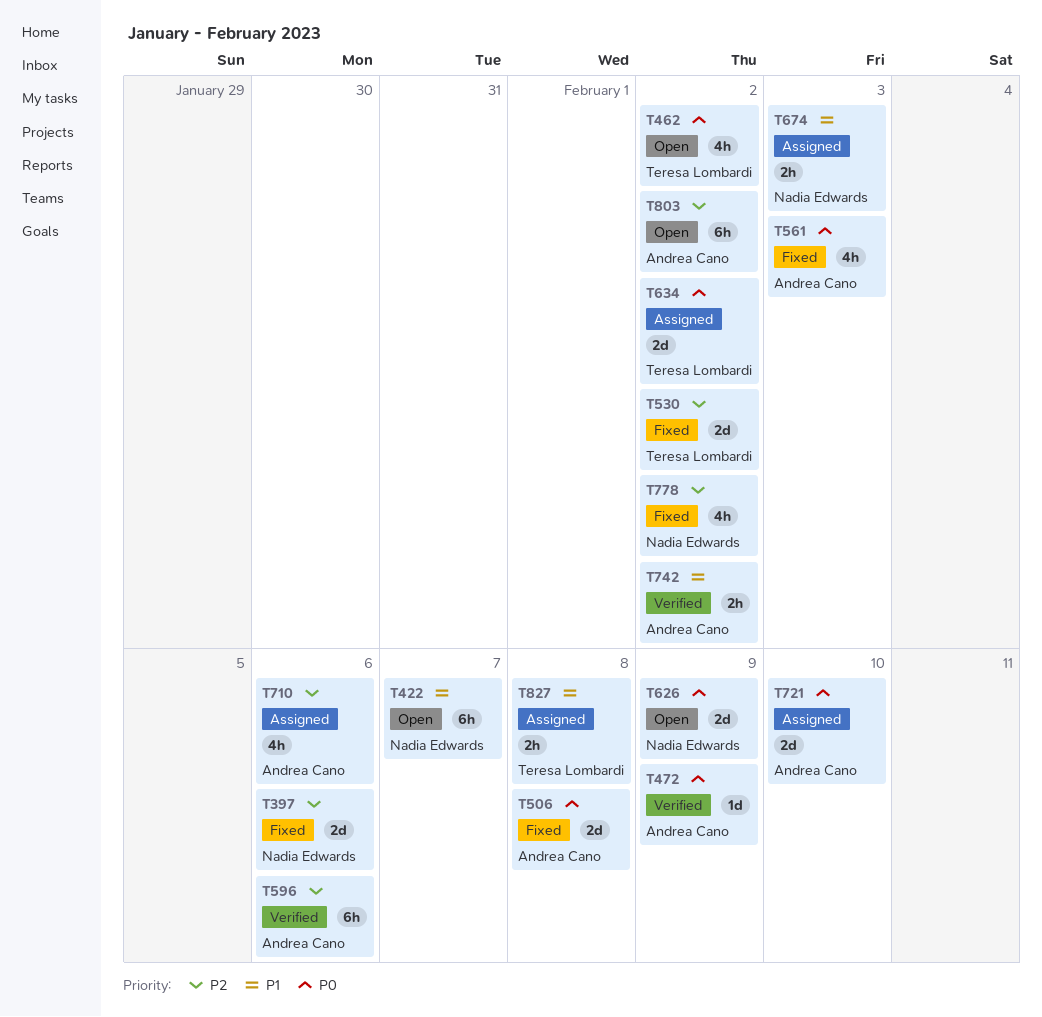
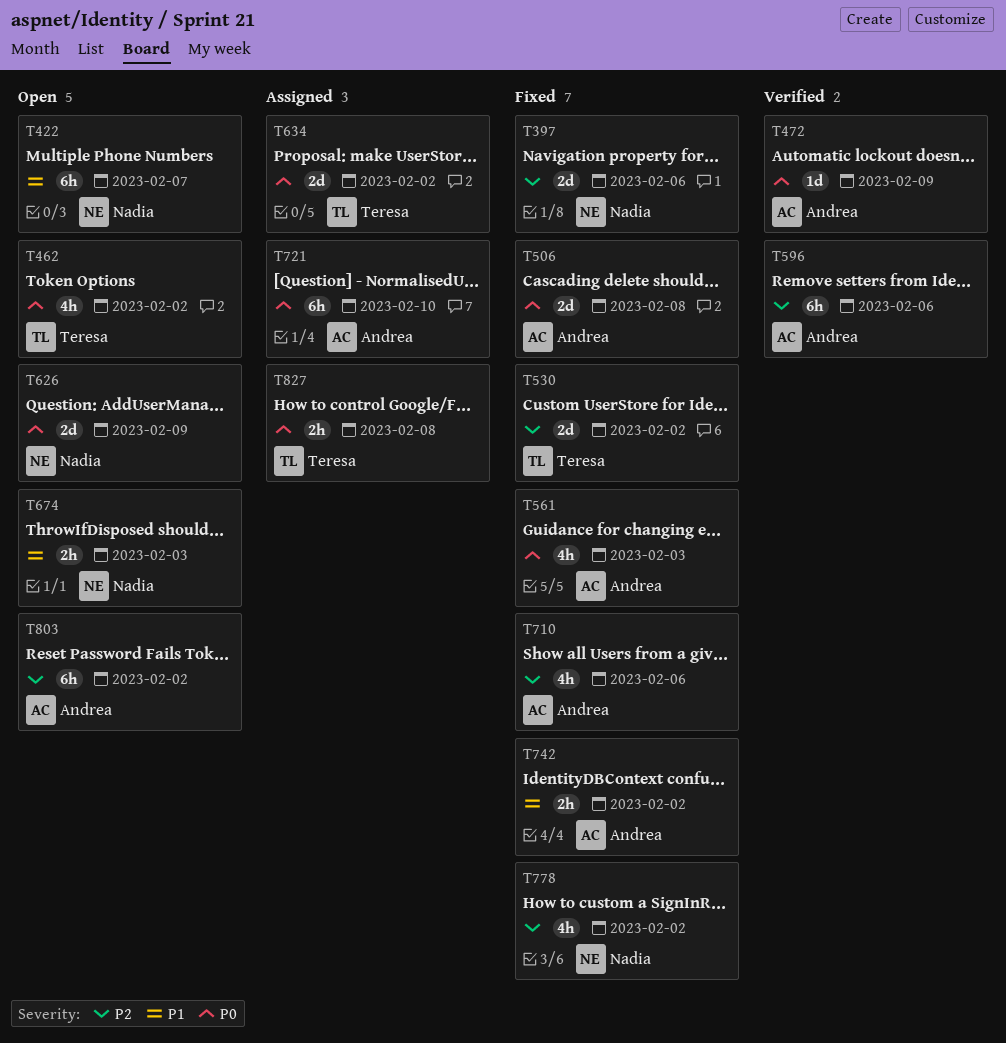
T674, status: Assigned -> Open
T710, status: Assigned -> Fixed
T721, estimate: 2d -> 6h
T742, status: Verified -> Fixed
T827, priority: P1 -> P0

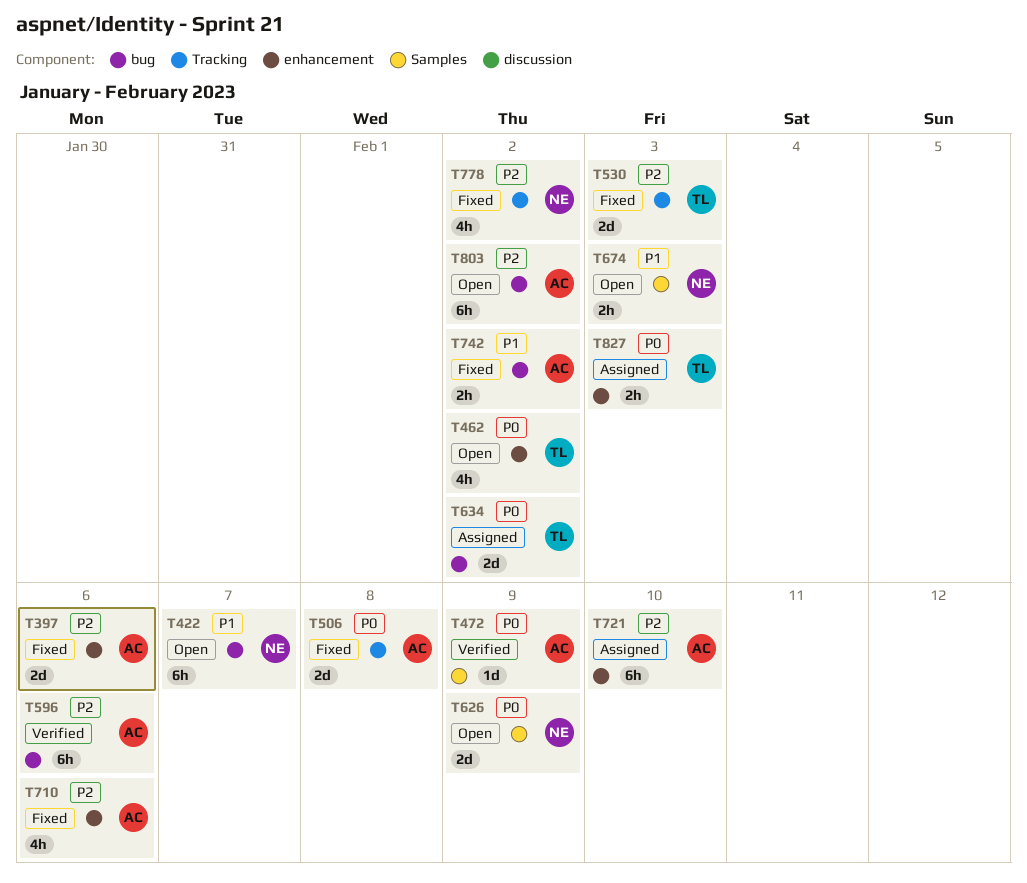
T397, owner: Nadia -> Andrea
T530, due: Feb 2 -> Feb 3
T561: present -> none
T721, priority: P0 -> P2
T827, due: Feb 8 -> Feb 3

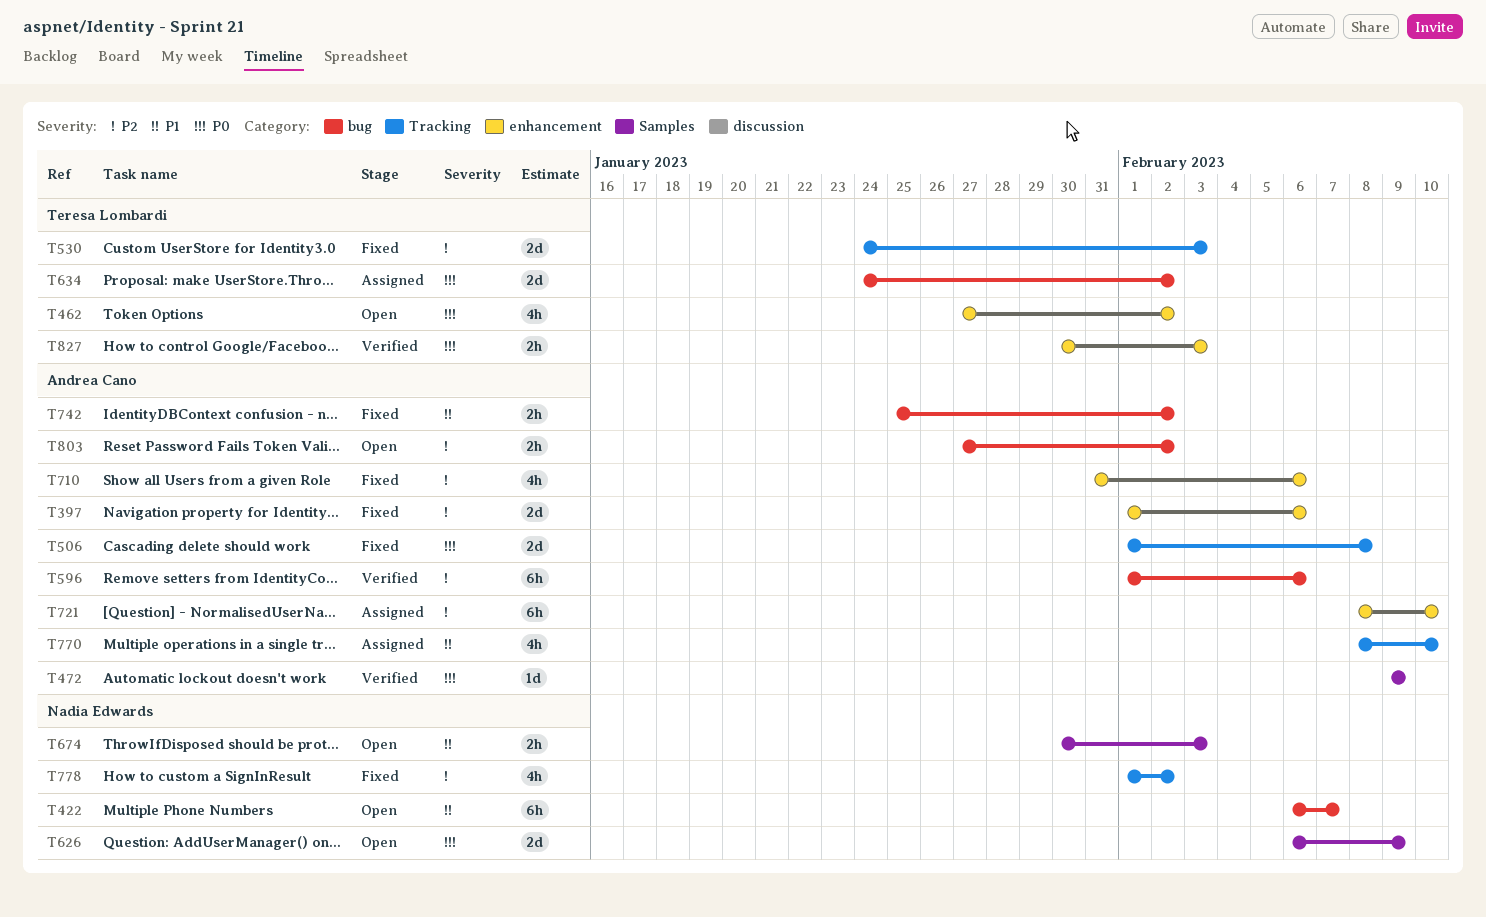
T770: none -> present
T803, estimate: 6h -> 2h
T827, status: Assigned -> Verified

